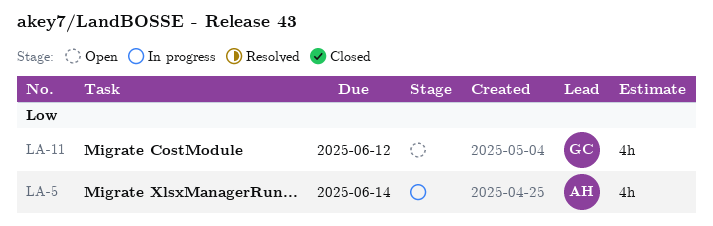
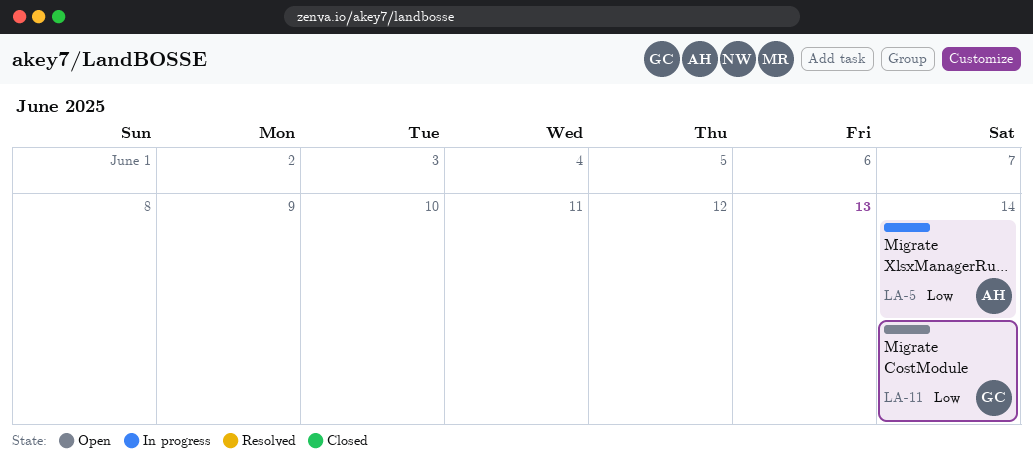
LA-11, due: Jun 12 -> Jun 14

